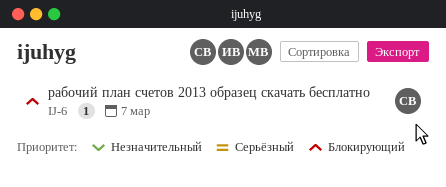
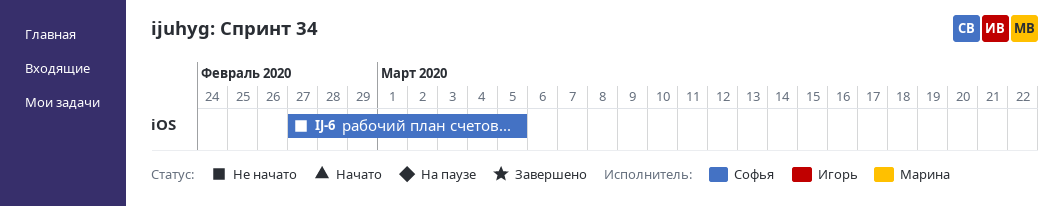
IJ-6, due: Mar 7 -> Mar 5

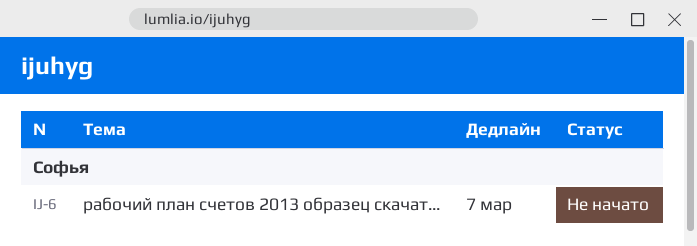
IJ-6, due: Mar 5 -> Mar 7

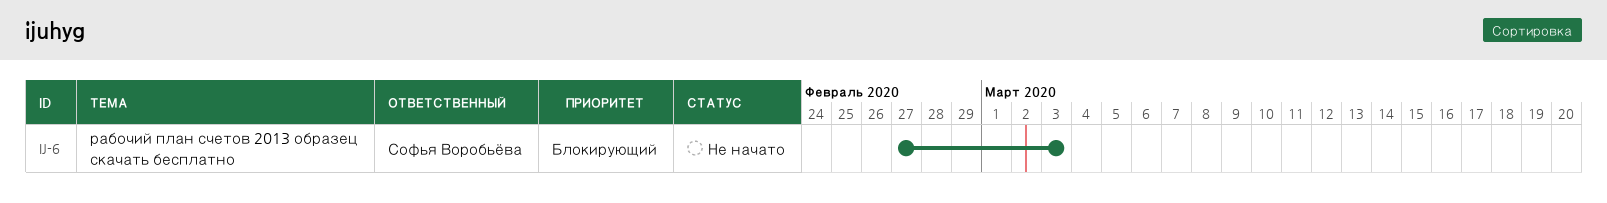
IJ-6, due: Mar 7 -> Mar 3

